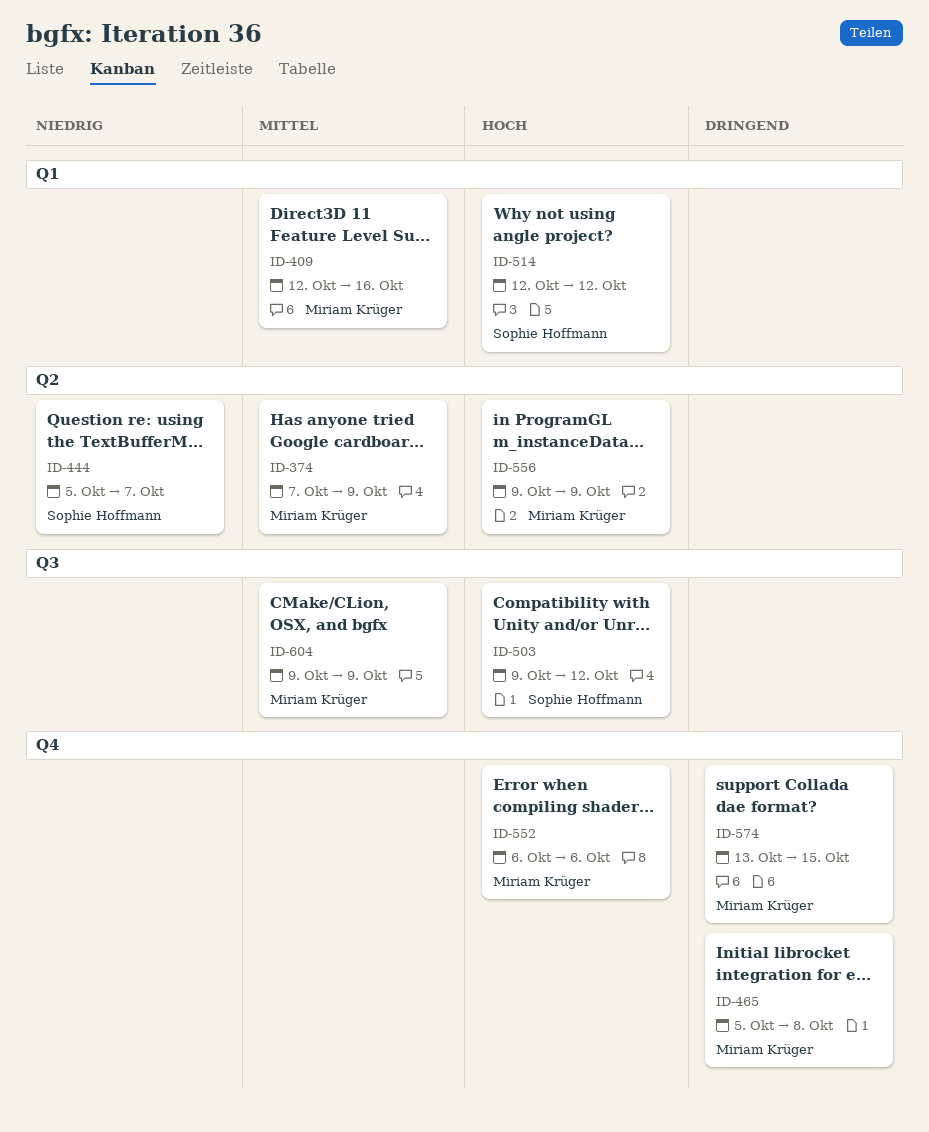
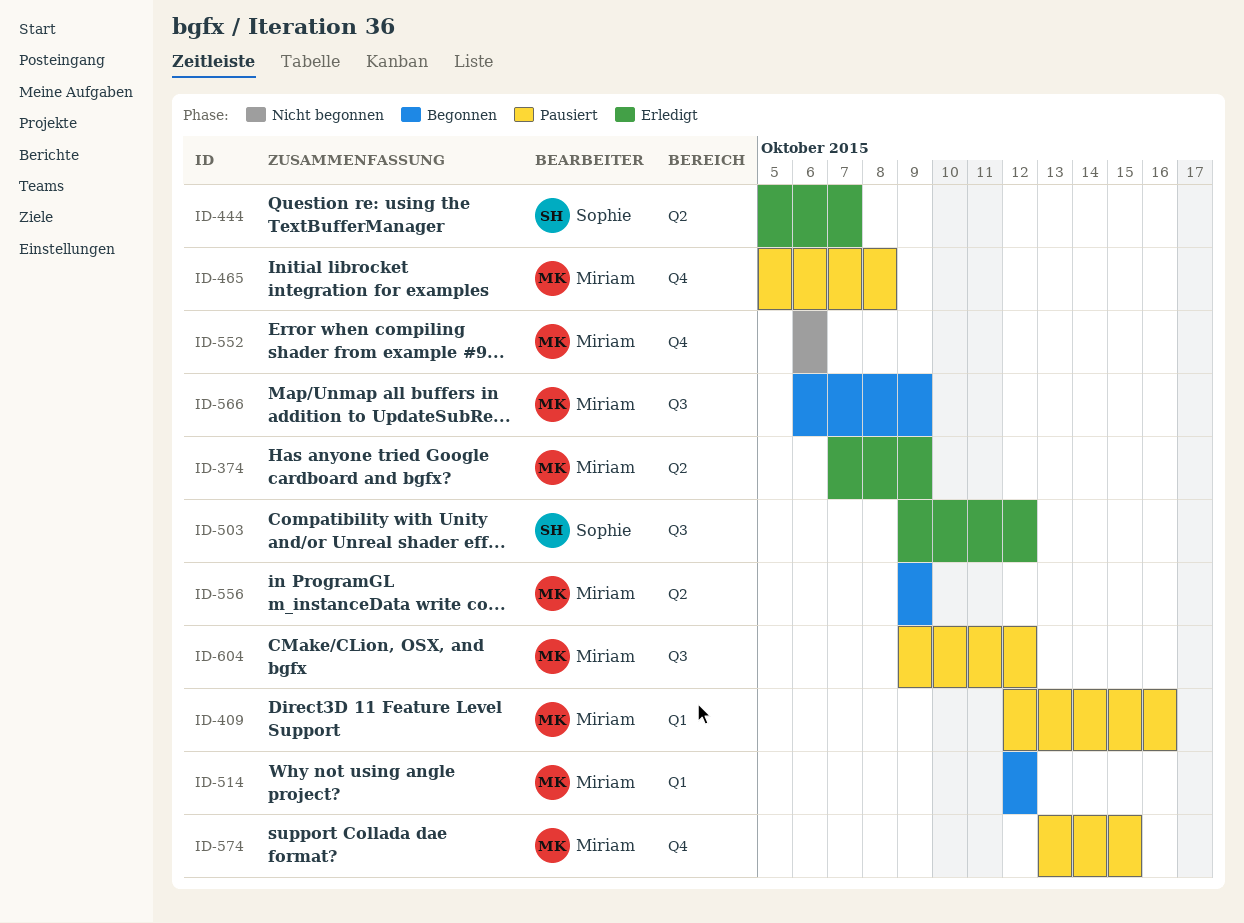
ID-514, owner: Sophie Hoffmann -> Miriam Krüger
ID-566: none -> present
ID-604, due: Oct 9 -> Oct 12

